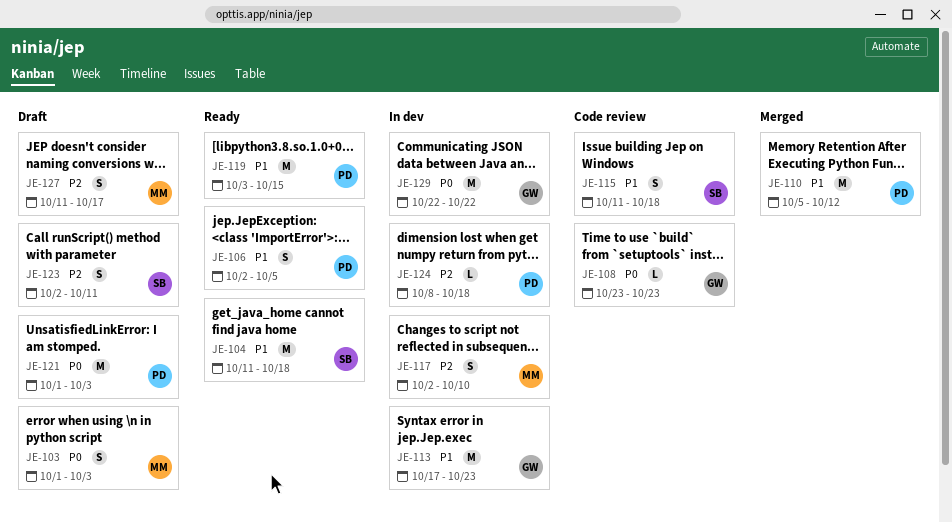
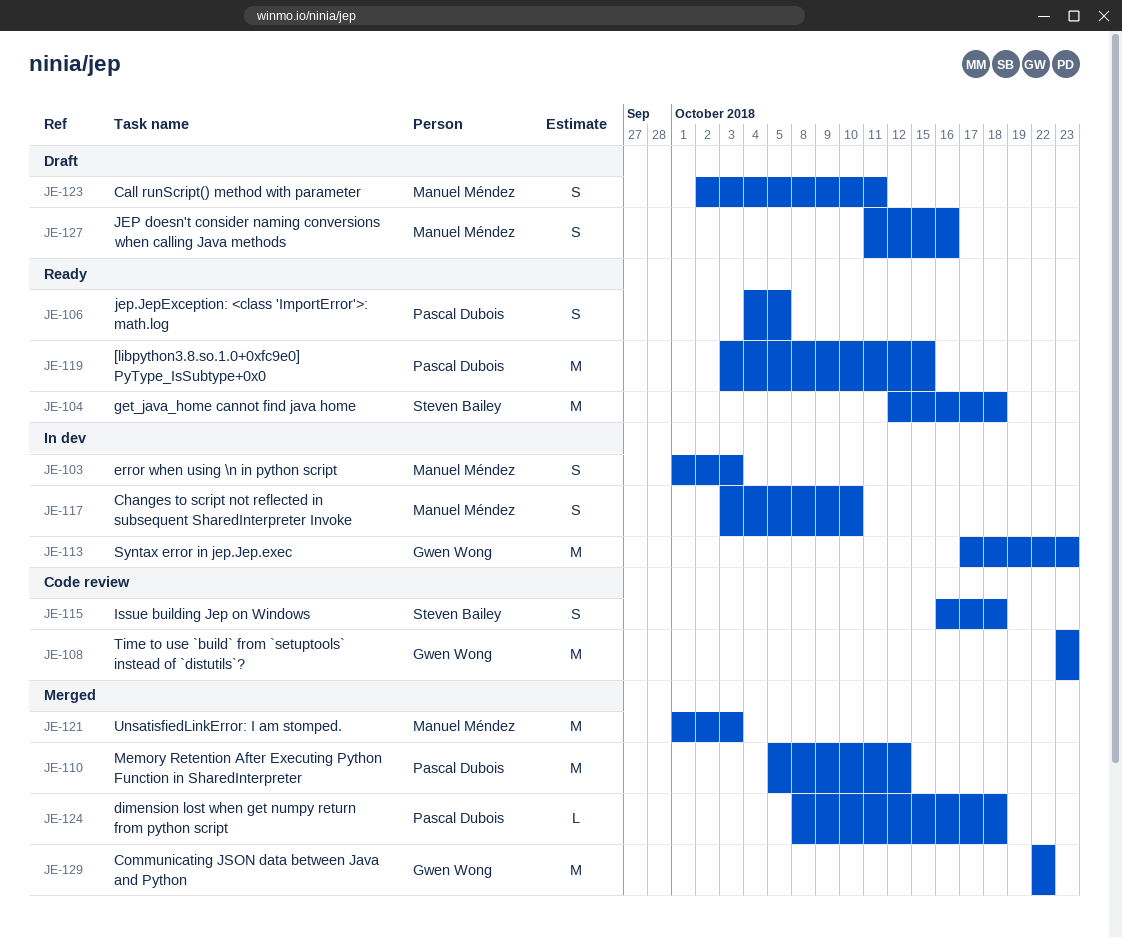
JE-103, status: Draft -> In dev
JE-104, start: Oct 11 -> Oct 12
JE-106, start: Oct 2 -> Oct 4
JE-108, estimate: L -> M
JE-115, start: Oct 11 -> Oct 16
JE-117, start: Oct 2 -> Oct 3
JE-121, status: Draft -> Merged
JE-121, owner: Pascal Dubois -> Manuel Méndez
JE-123, owner: Steven Bailey -> Manuel Méndez
JE-124, status: In dev -> Merged
JE-127, due: Oct 17 -> Oct 16
JE-129, status: In dev -> Merged

